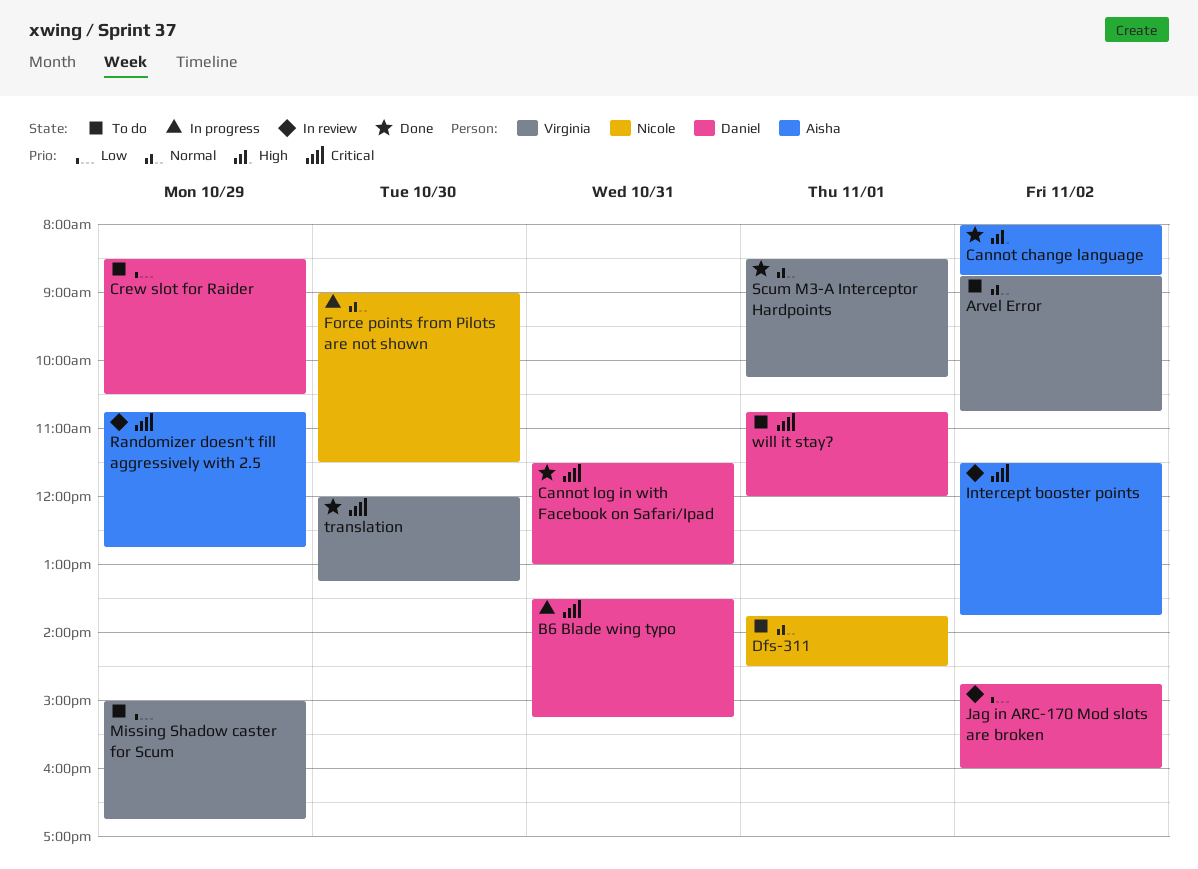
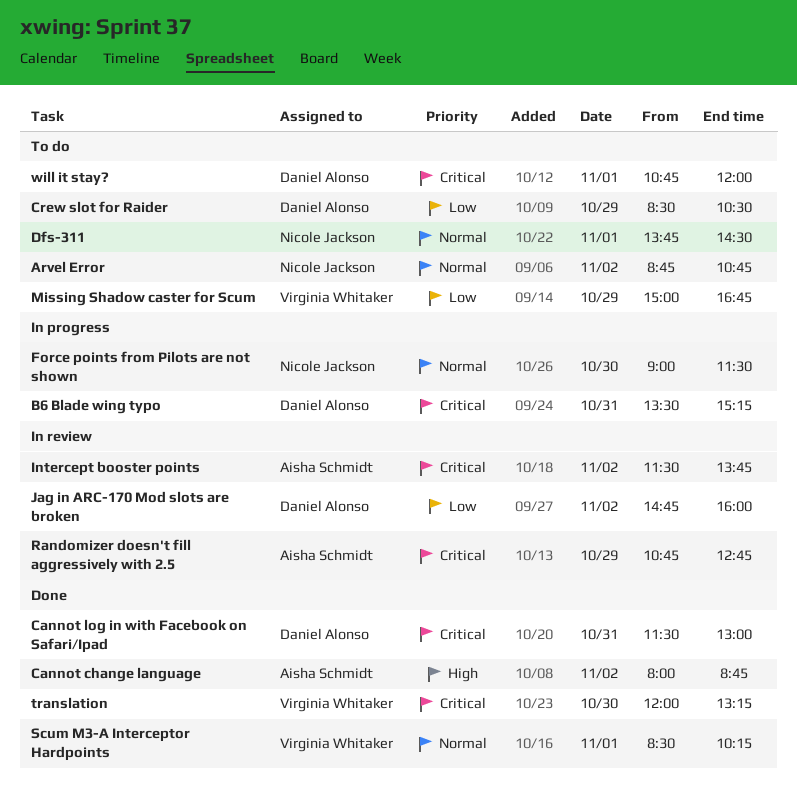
Arvel Error, owner: Virginia Whitaker -> Nicole Jackson

